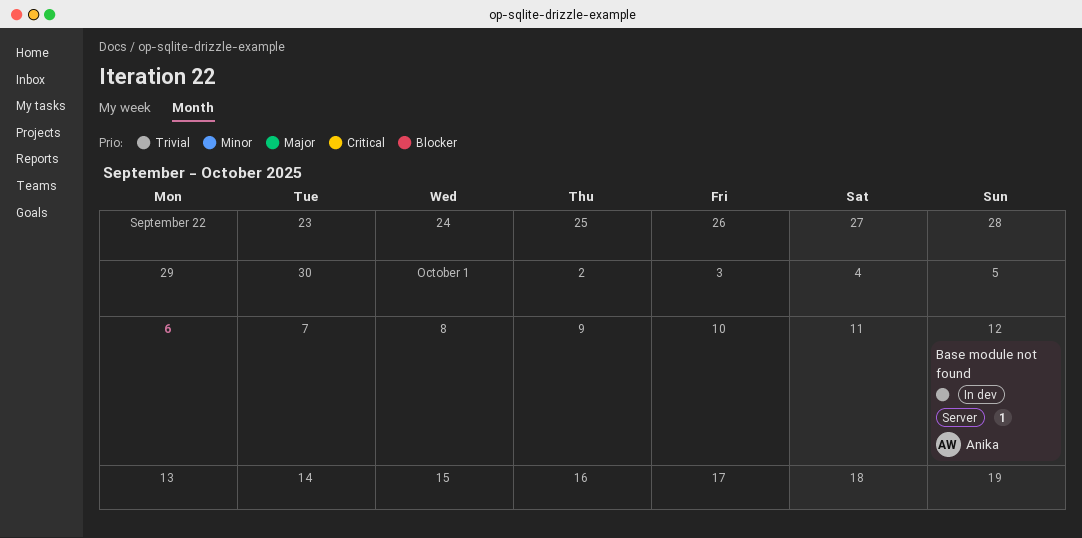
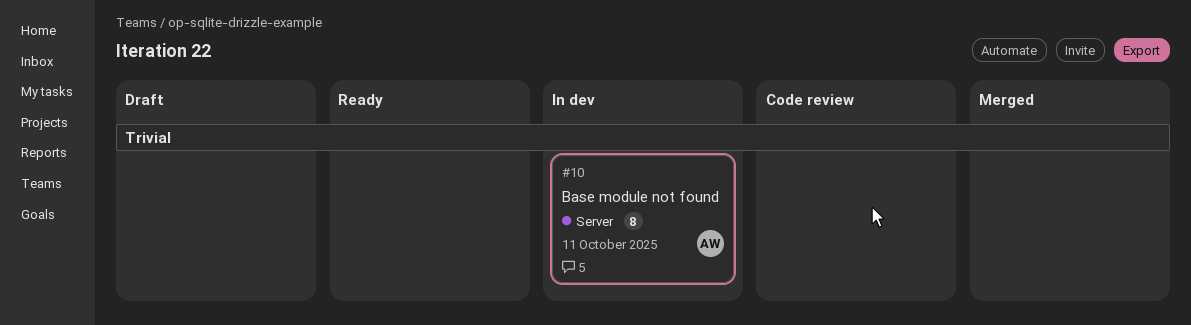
Base module not found, estimate: 1 -> 8
Base module not found, due: Oct 12 -> Oct 11

